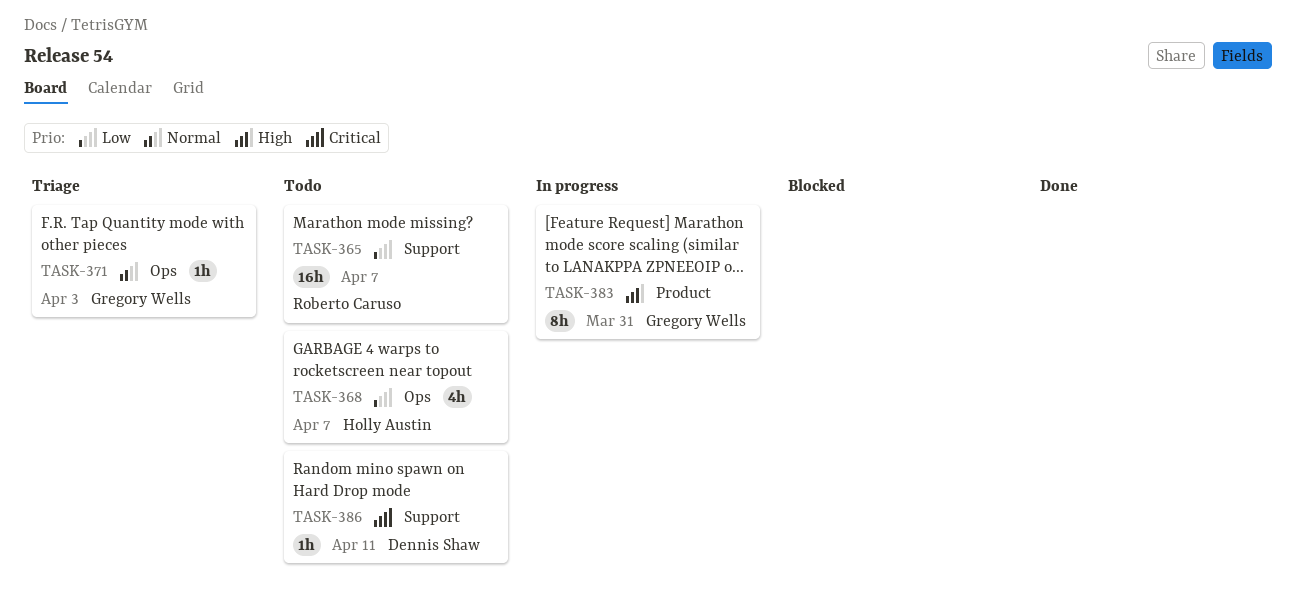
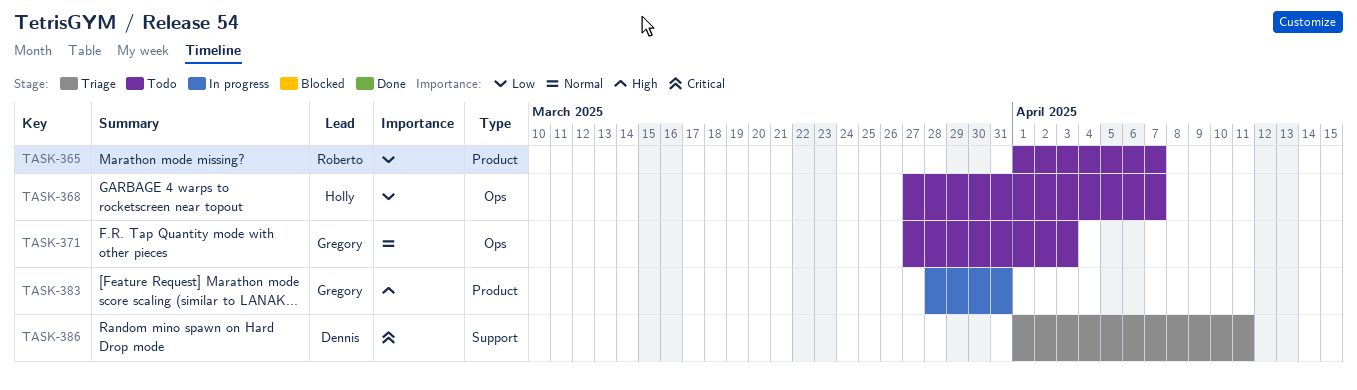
TASK-365, label: Support -> Product
TASK-371, status: Triage -> Todo
TASK-386, status: Todo -> Triage

